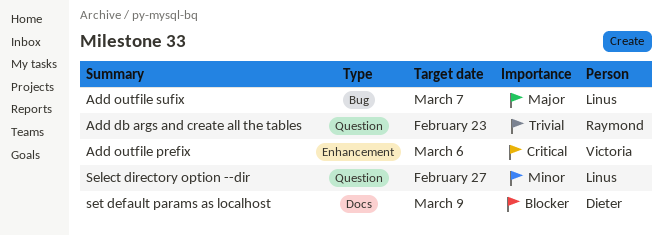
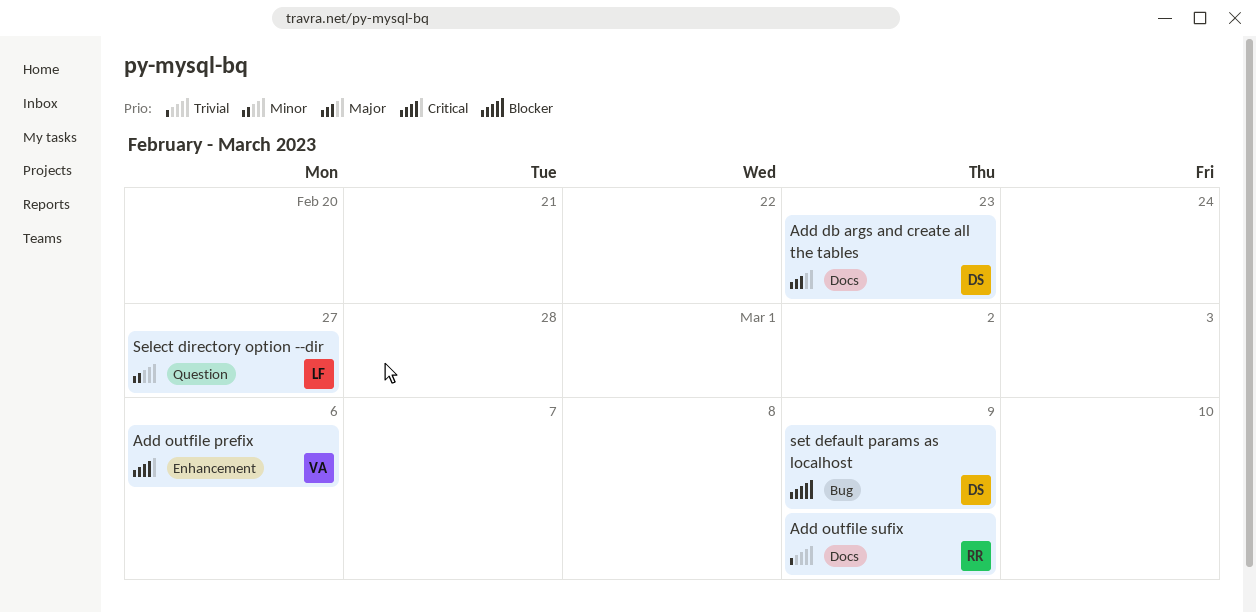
Add db args and create all the tables, owner: Raymond -> Dieter
Add db args and create all the tables, priority: Trivial -> Major
Add db args and create all the tables, label: Question -> Docs
Add outfile sufix, owner: Linus -> Raymond
Add outfile sufix, priority: Major -> Trivial
Add outfile sufix, label: Bug -> Docs
Add outfile sufix, due: Mar 7 -> Mar 9
set default params as localhost, label: Docs -> Bug

